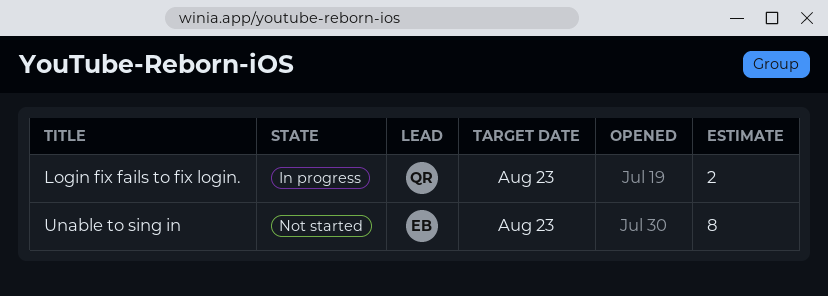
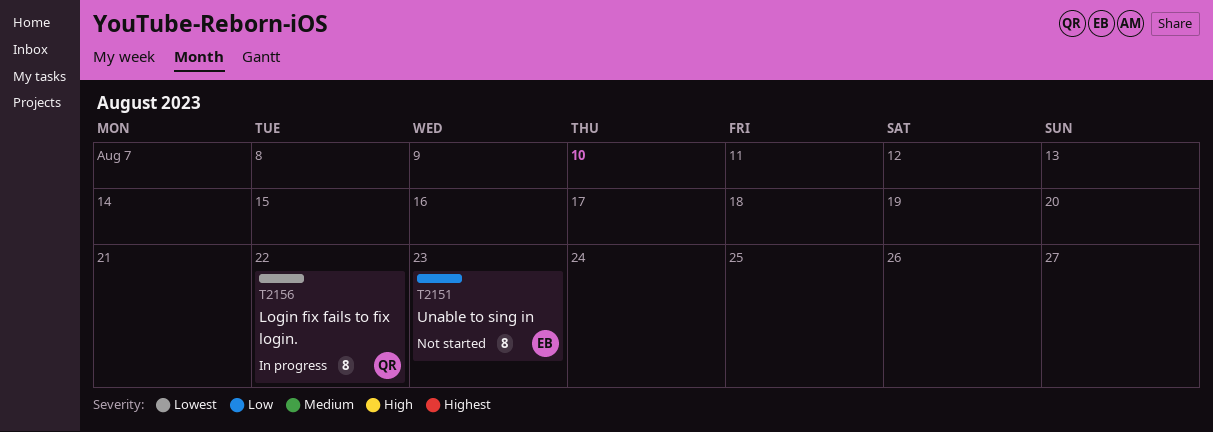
Login fix fails to fix login., estimate: 2 -> 8
Login fix fails to fix login., due: Aug 23 -> Aug 22

